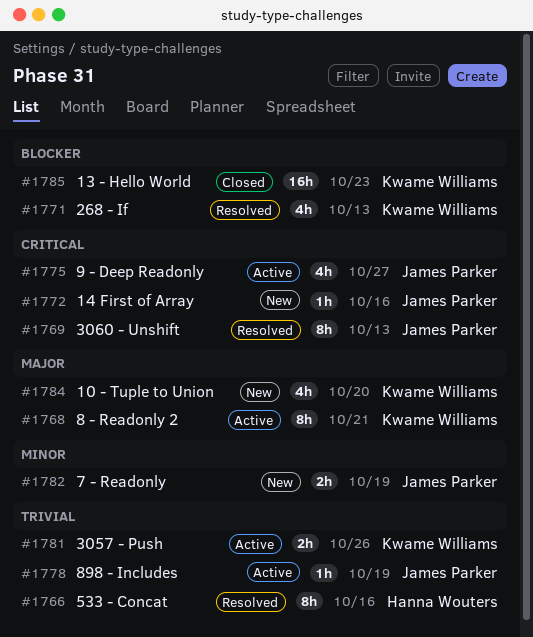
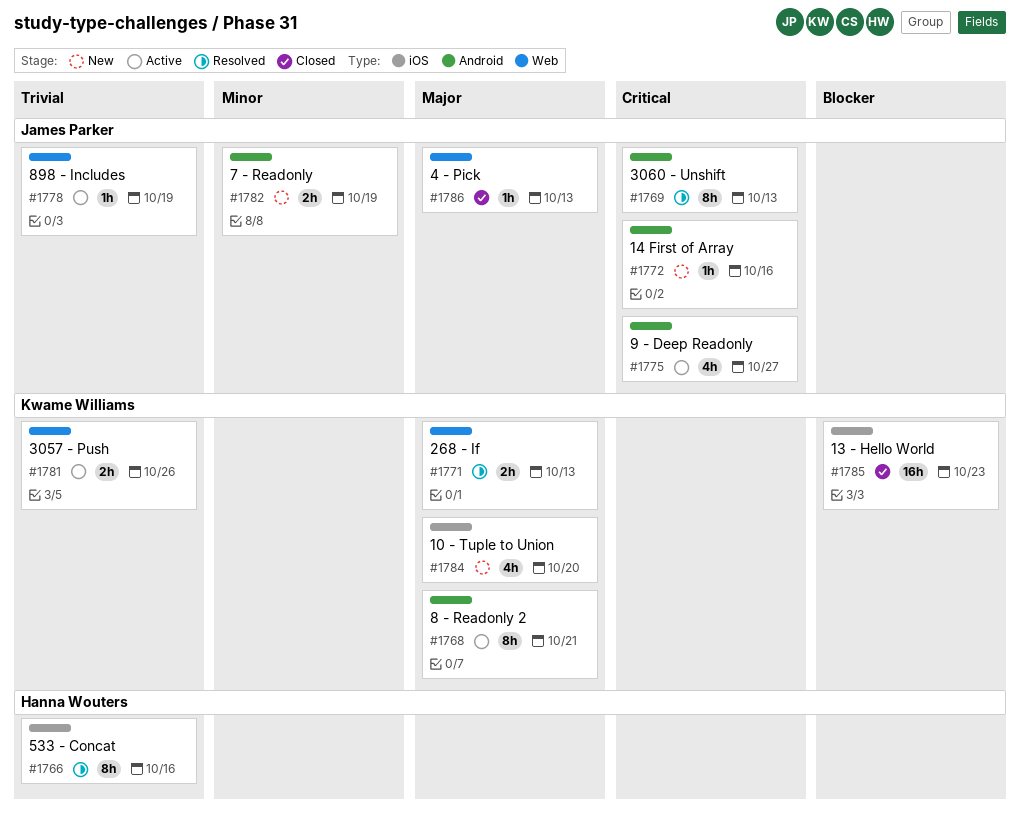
#1771, priority: Blocker -> Major
#1771, estimate: 4h -> 2h
#1786: none -> present

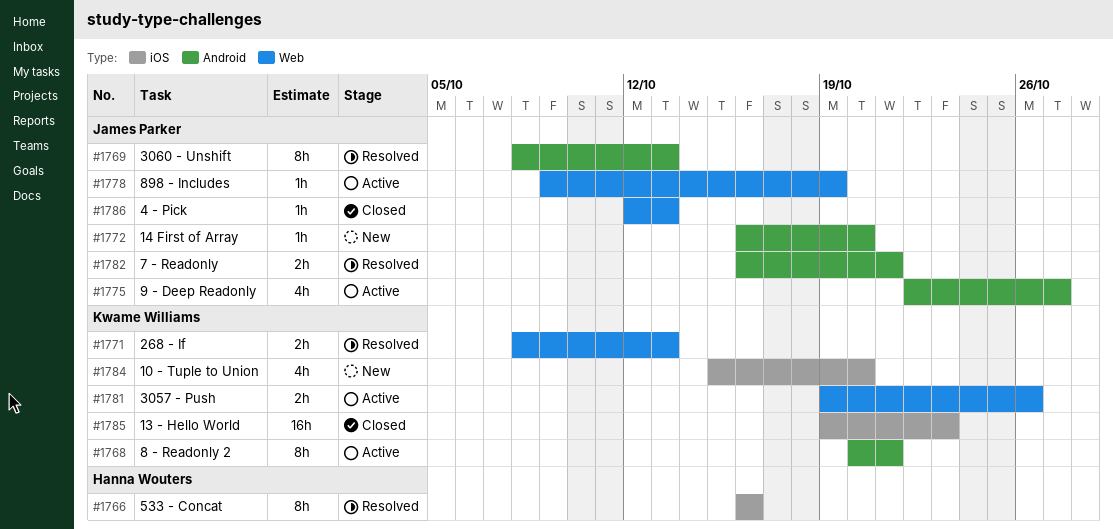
#1772, due: Oct 16 -> Oct 20
#1782, status: New -> Resolved
#1782, due: Oct 19 -> Oct 21

